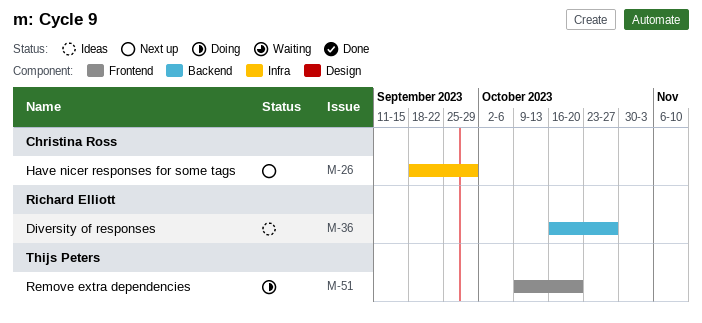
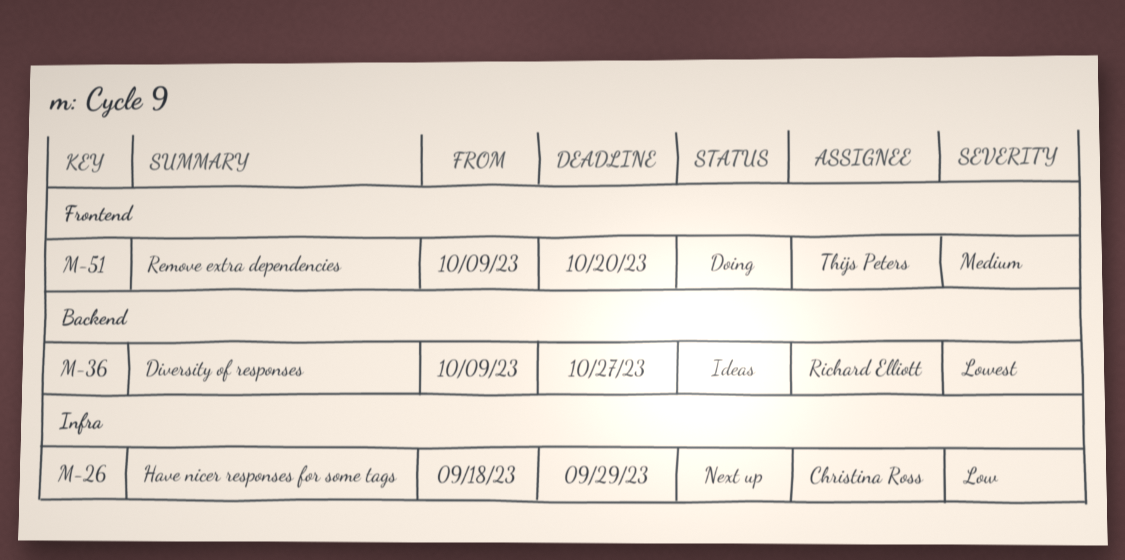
M-36, start: Oct 16 -> Oct 9

